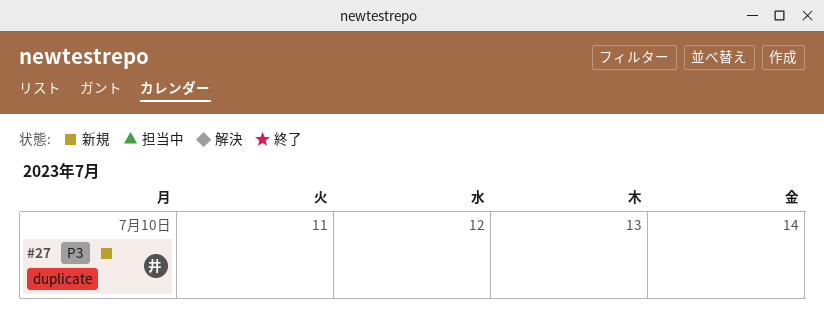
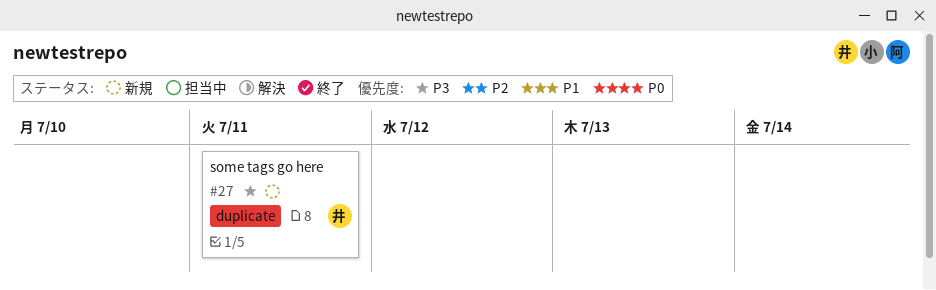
#27, due: Jul 10 -> Jul 11

